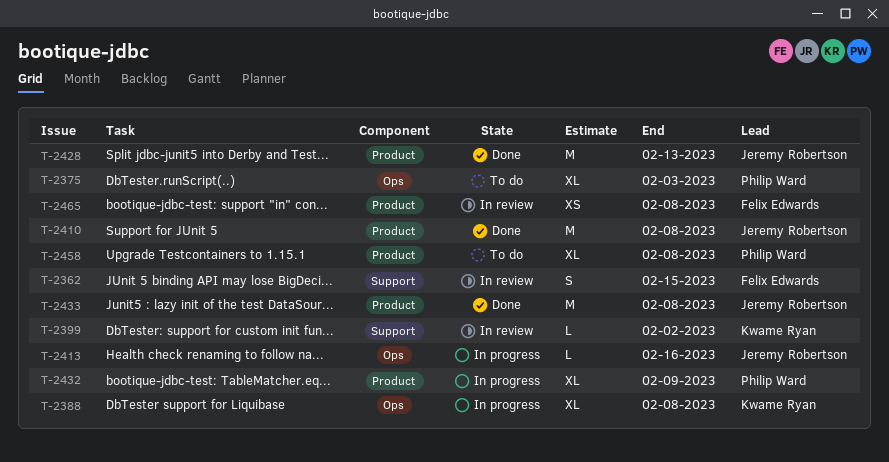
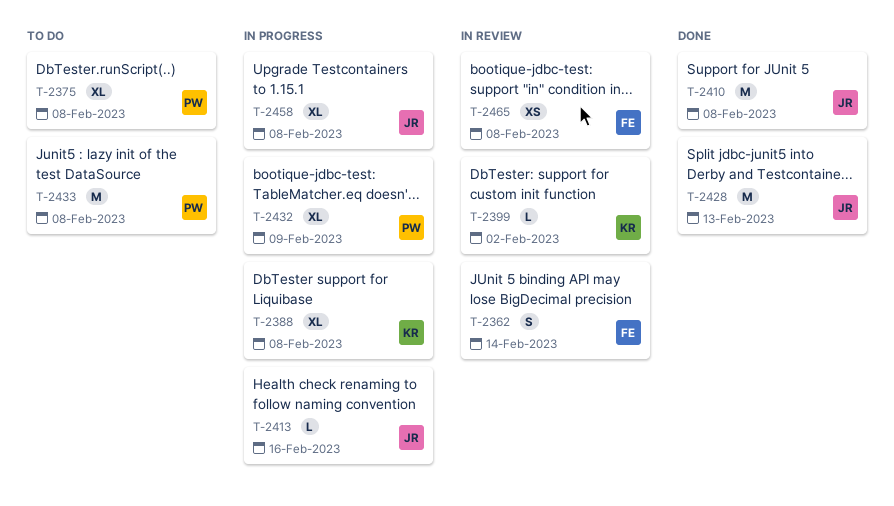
T-2362, due: Feb 15 -> Feb 14
T-2375, due: Feb 3 -> Feb 8
T-2433, status: Done -> To do
T-2433, owner: Jeremy Robertson -> Philip Ward
T-2458, status: To do -> In progress
T-2458, owner: Philip Ward -> Jeremy Robertson

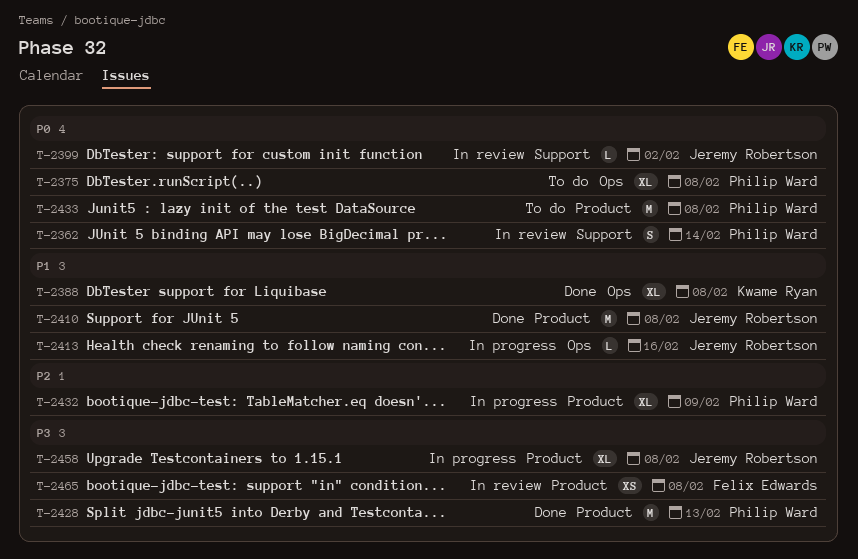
T-2362, owner: Felix Edwards -> Philip Ward
T-2388, status: In progress -> Done
T-2399, owner: Kwame Ryan -> Jeremy Robertson
T-2428, owner: Jeremy Robertson -> Philip Ward

